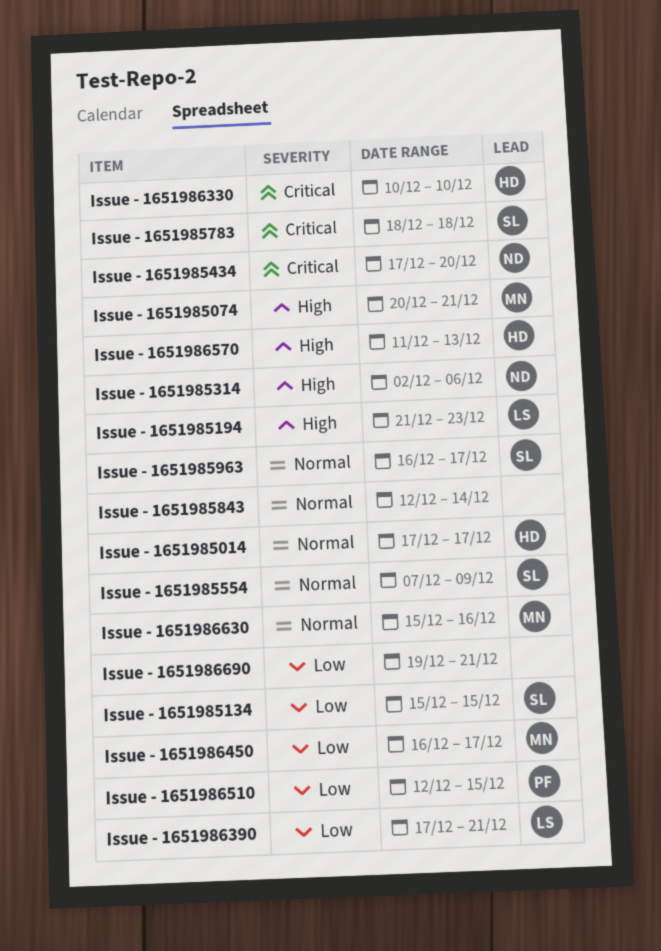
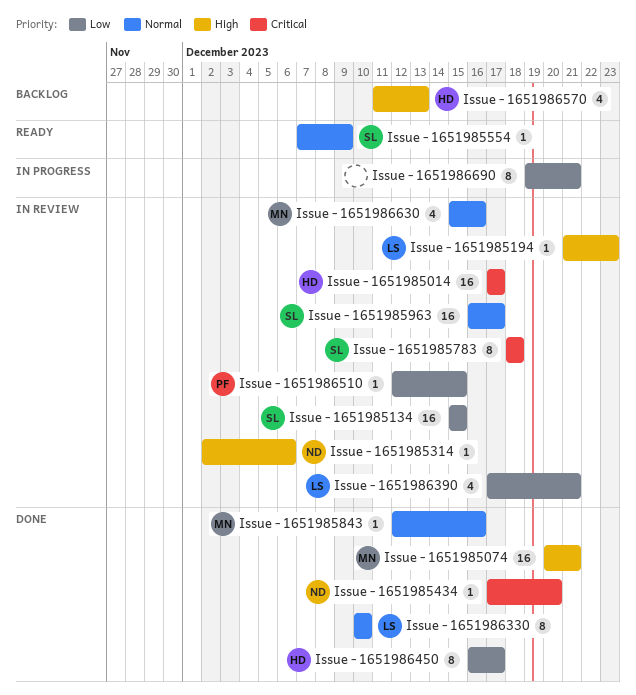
Issue - 1651985014, priority: Normal -> Critical
Issue - 1651985843, owner: none -> MN
Issue - 1651985843, due: Dec 14 -> Dec 16
Issue - 1651986330, owner: HD -> LS
Issue - 1651986330, priority: Critical -> Normal
Issue - 1651986450, owner: MN -> HD

